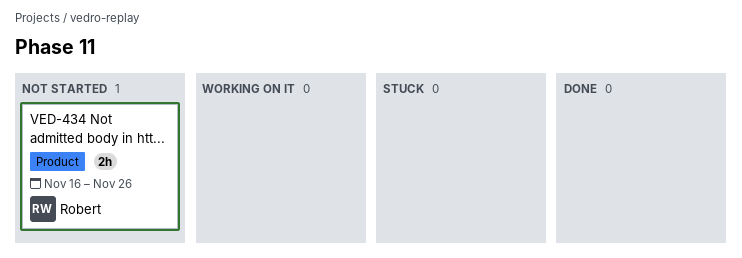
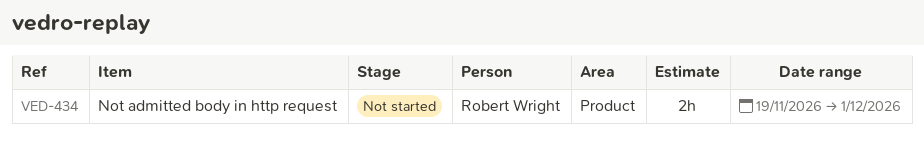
VED-434, start: Nov 16 -> Nov 19
VED-434, due: Nov 26 -> Dec 1

